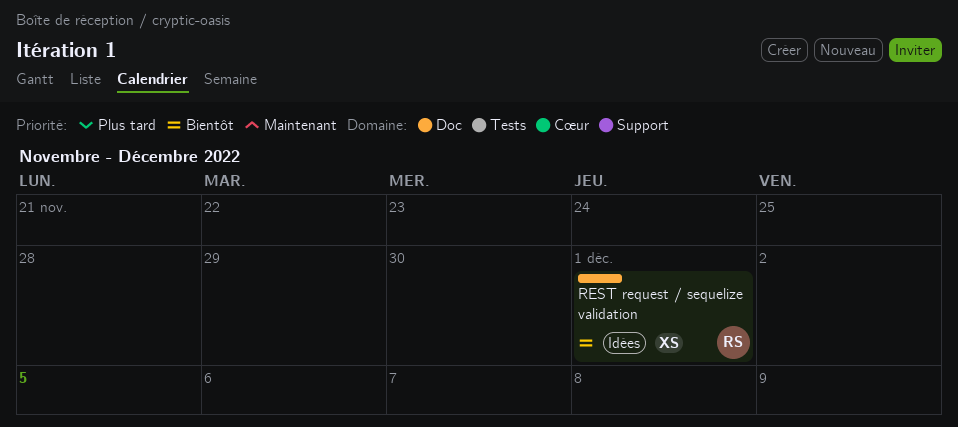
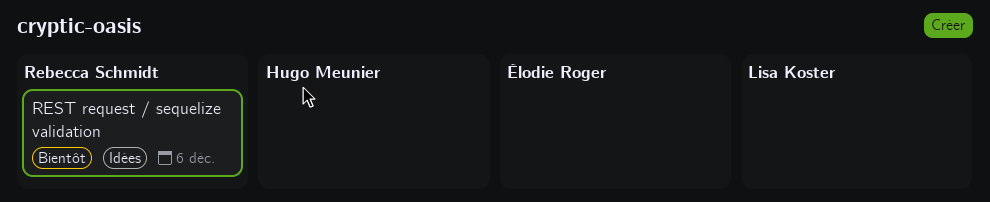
REST request / sequelize validation, due: Dec 1 -> Dec 6

